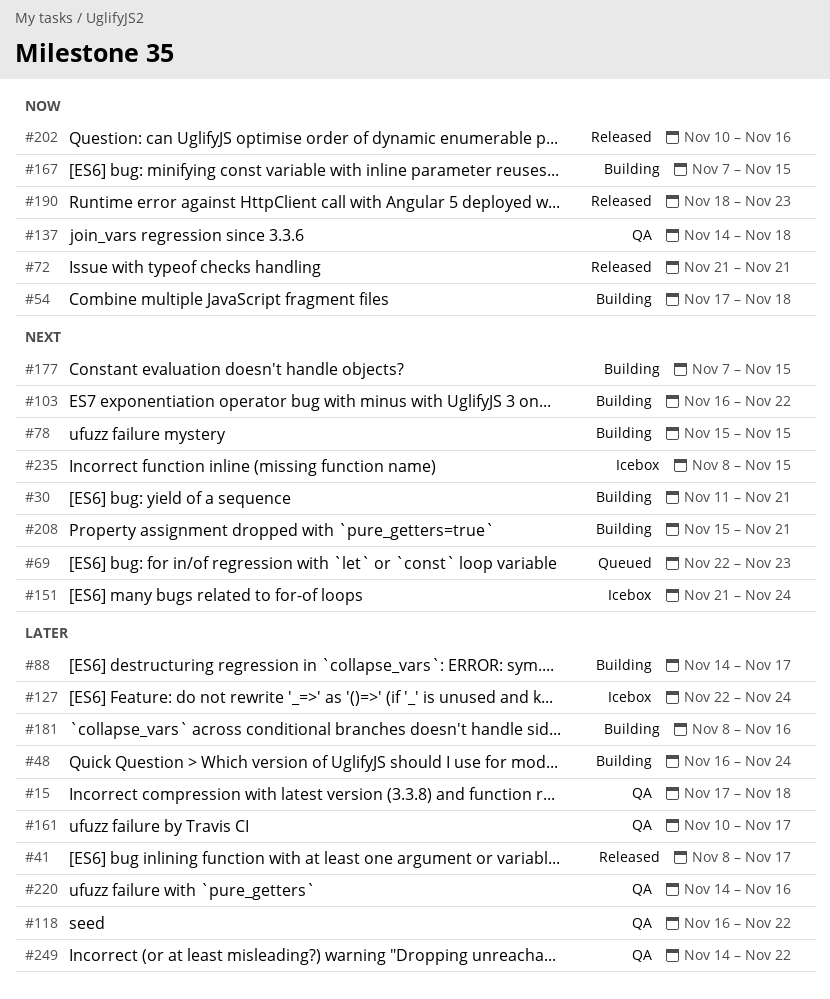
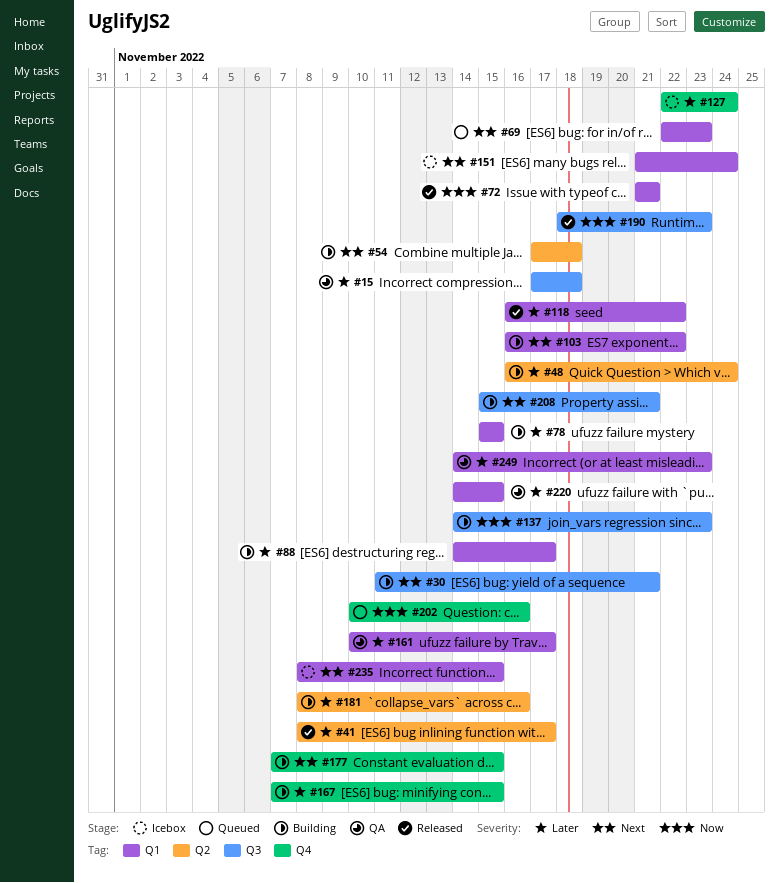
#54, priority: Now -> Next
#78, priority: Next -> Later
#118, status: QA -> Released
#137, status: QA -> Building
#137, due: Nov 18 -> Nov 23
#167, priority: Now -> Later
#202, status: Released -> Queued
#220, due: Nov 16 -> Nov 15
#249, due: Nov 22 -> Nov 23

